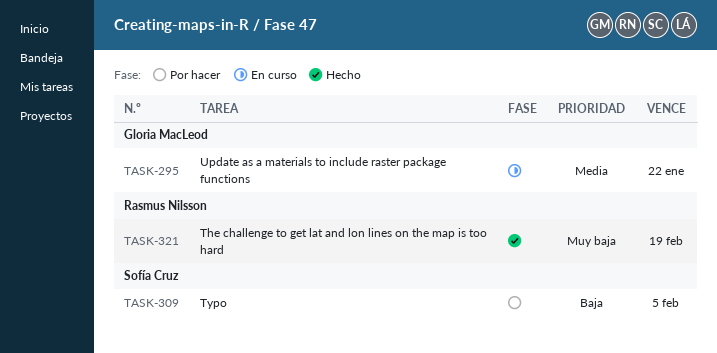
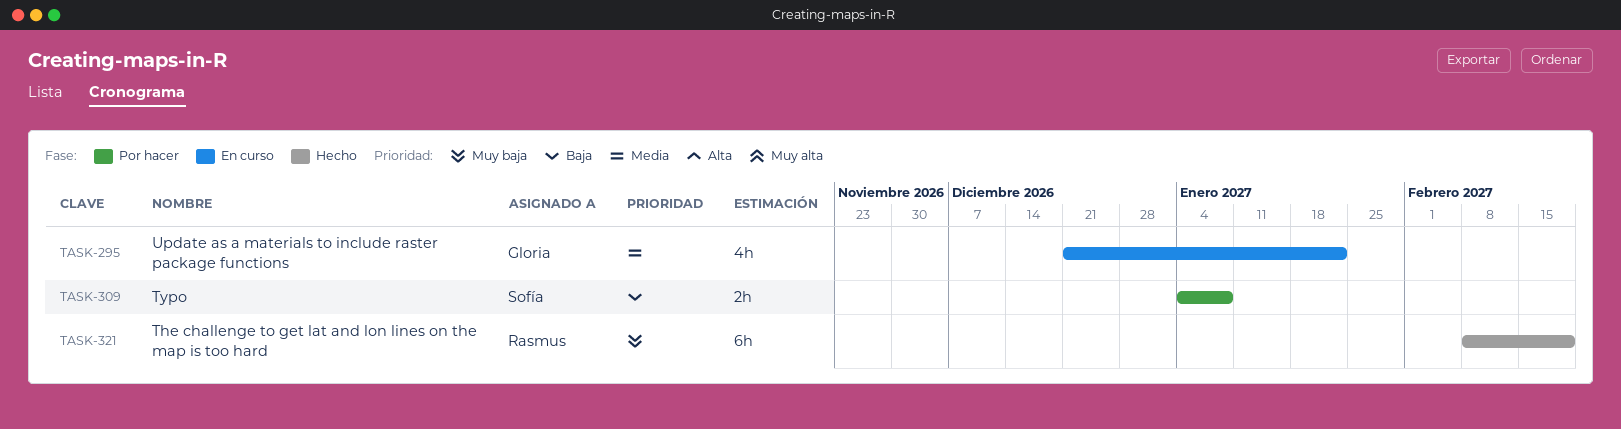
TASK-309, due: Feb 5 -> Jan 8

